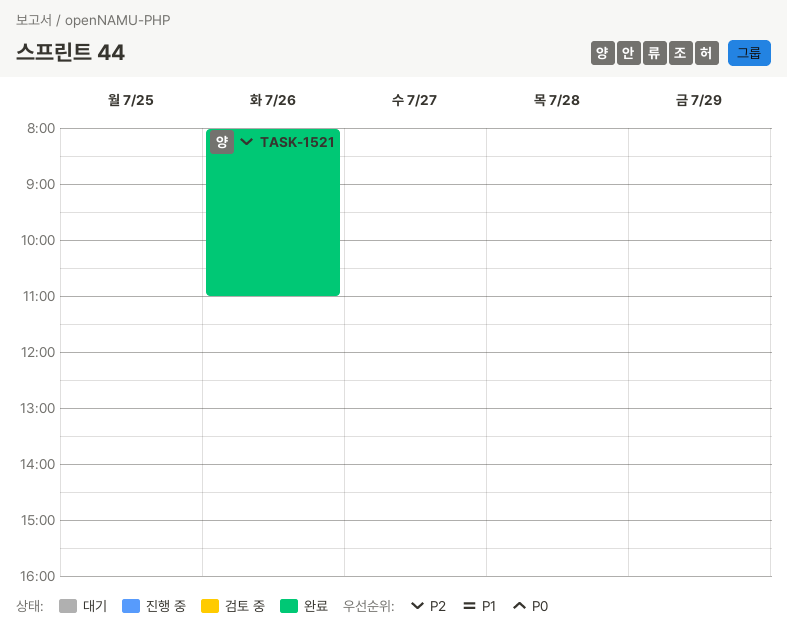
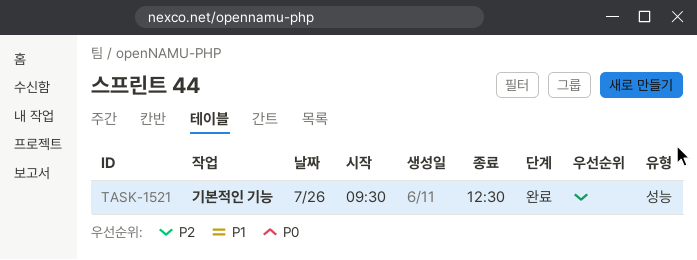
TASK-1521, begins: 08:00 -> 09:30
TASK-1521, ends: 11:00 -> 12:30

